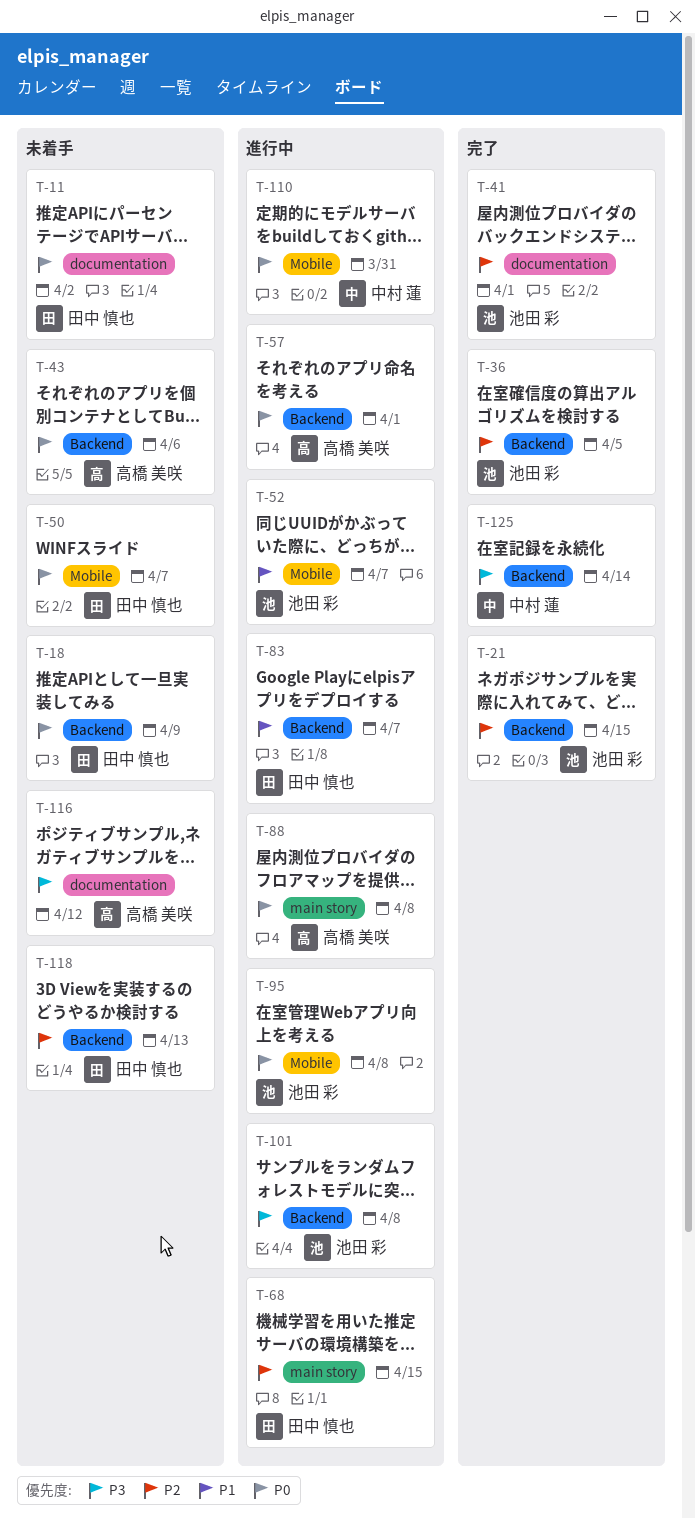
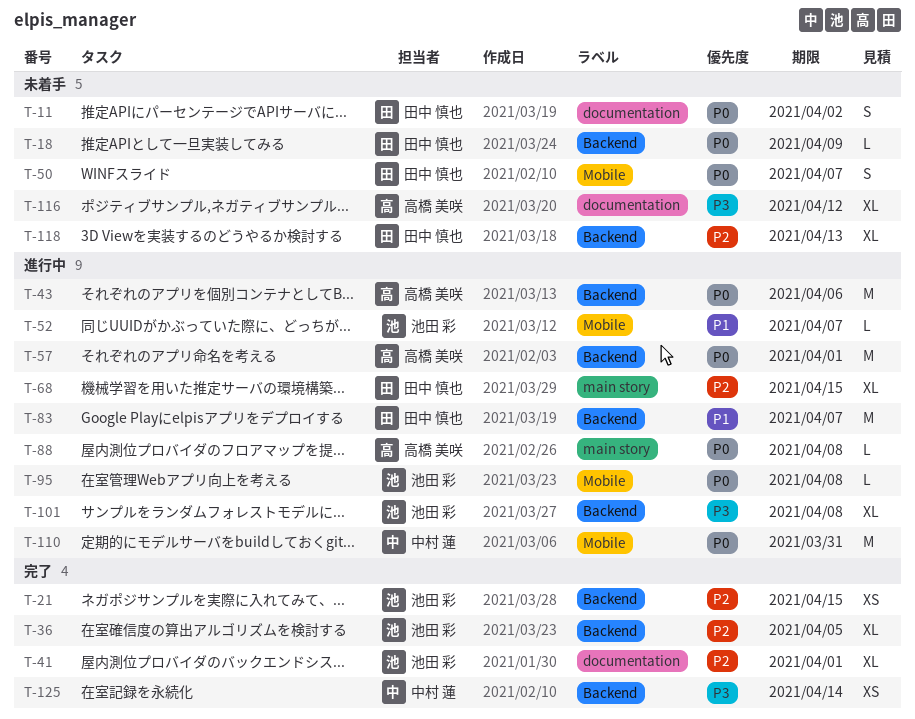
T-43, status: 未着手 -> 進行中

